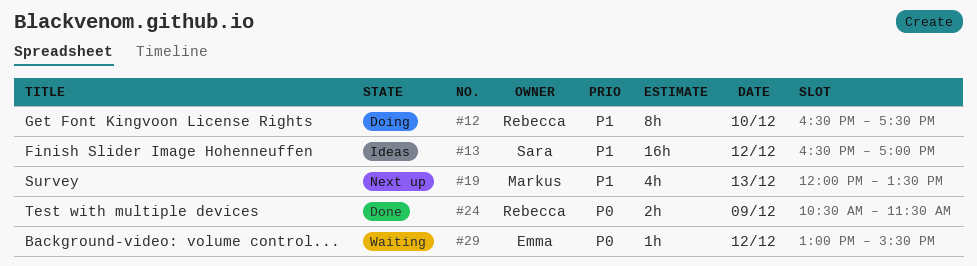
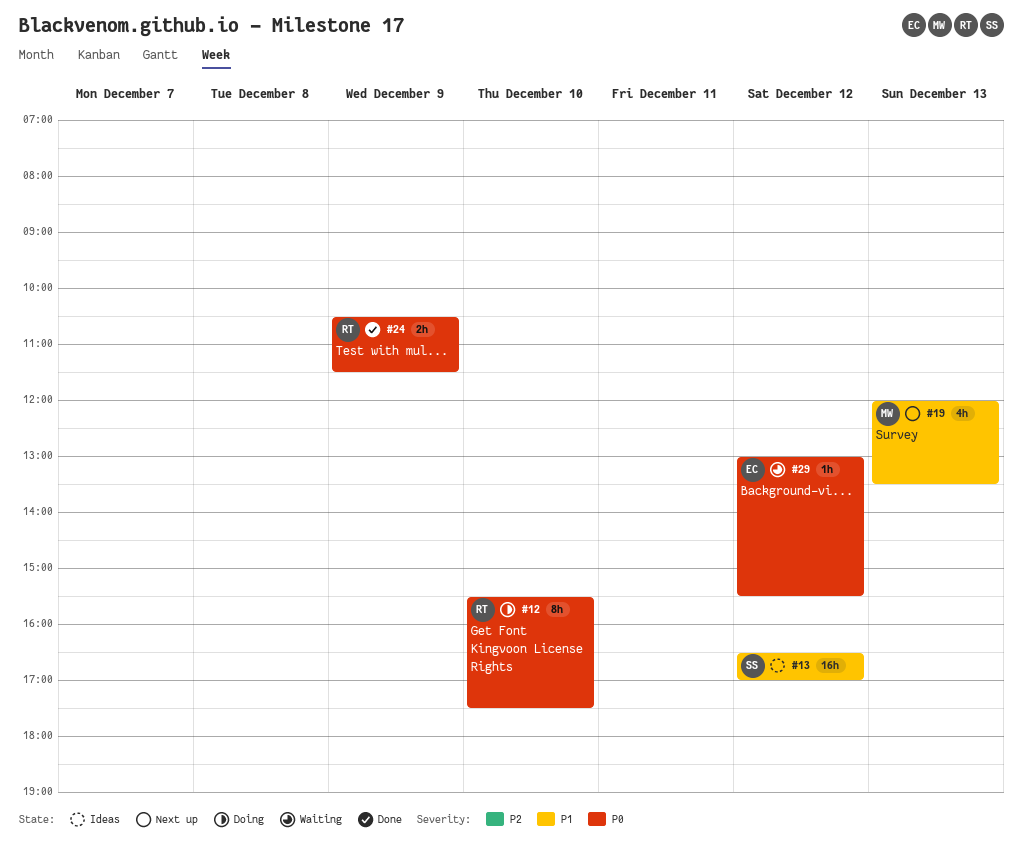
#12, priority: P1 -> P0
#12, begins: 16:30 -> 15:30

